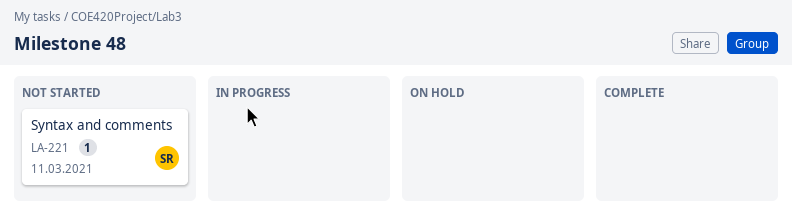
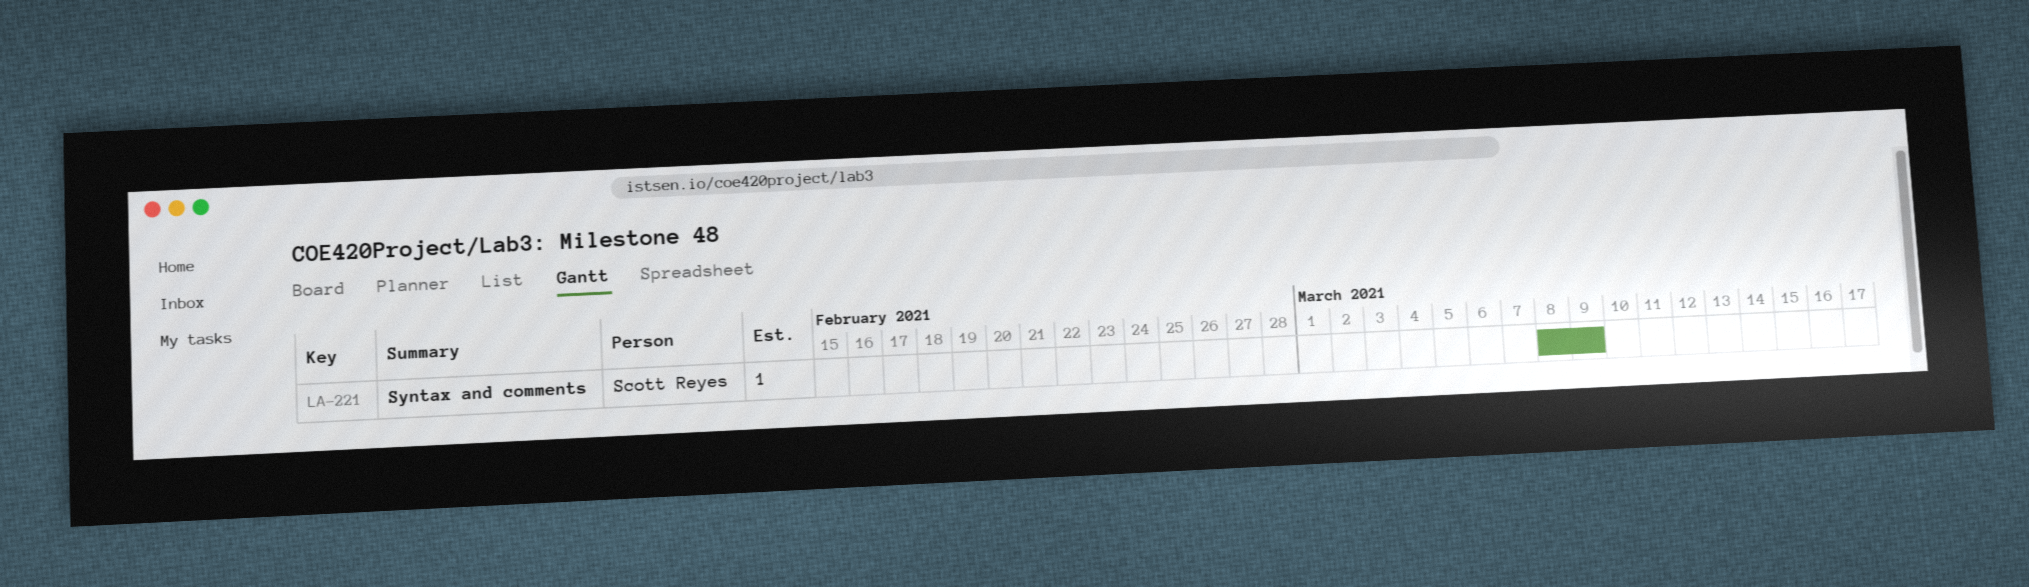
LA-221, due: Mar 11 -> Mar 9

